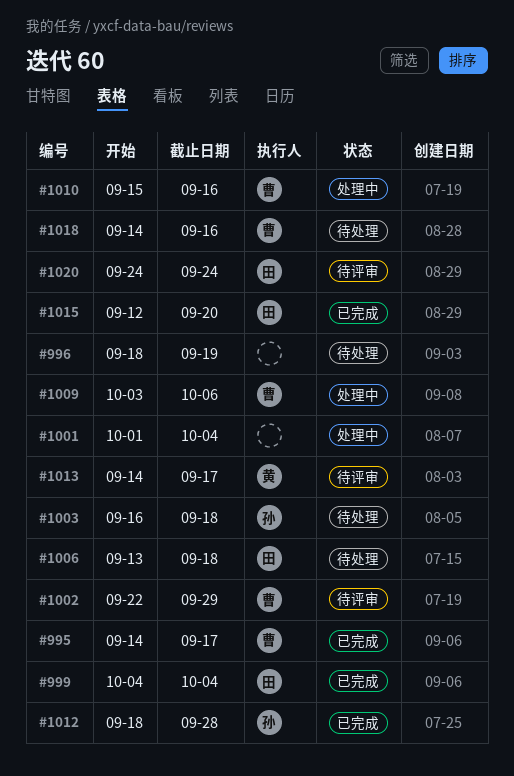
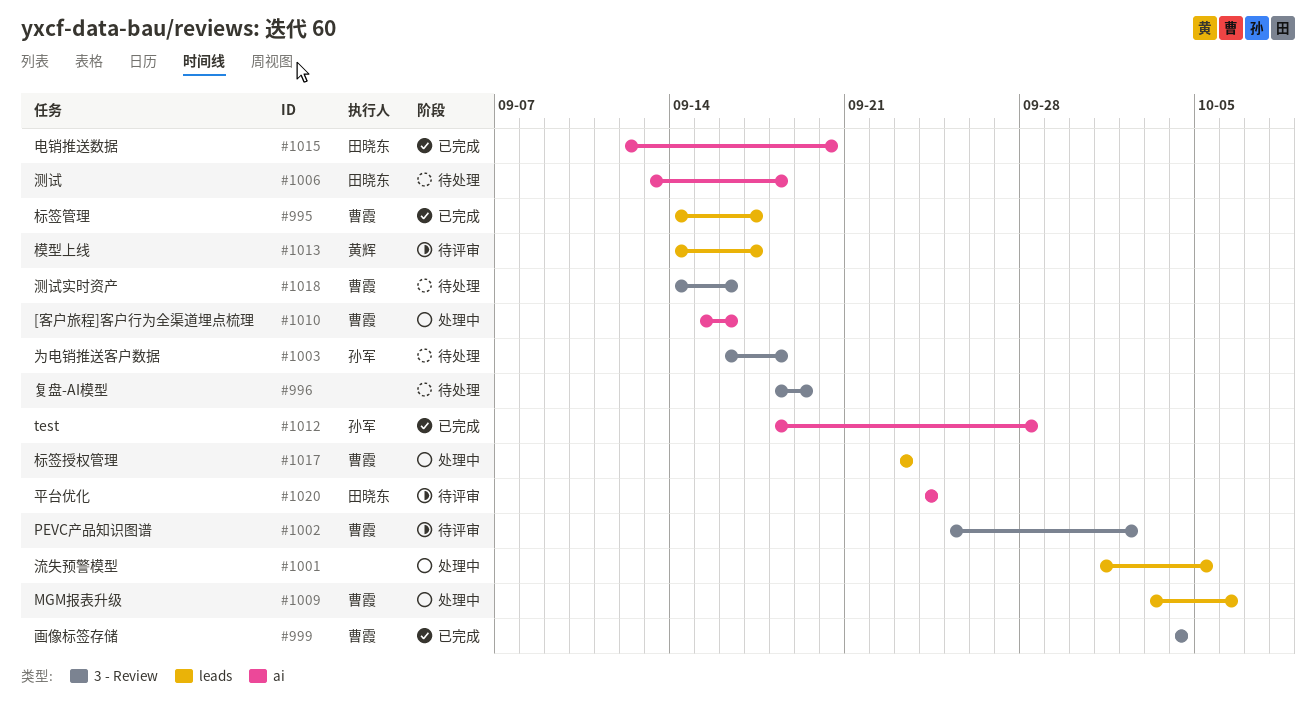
#999, owner: 田晓东 -> 曹霞
#1001, due: Oct 4 -> Oct 5
#1002, start: Sep 22 -> Sep 25
#1002, due: Sep 29 -> Oct 2
#1017: none -> present

